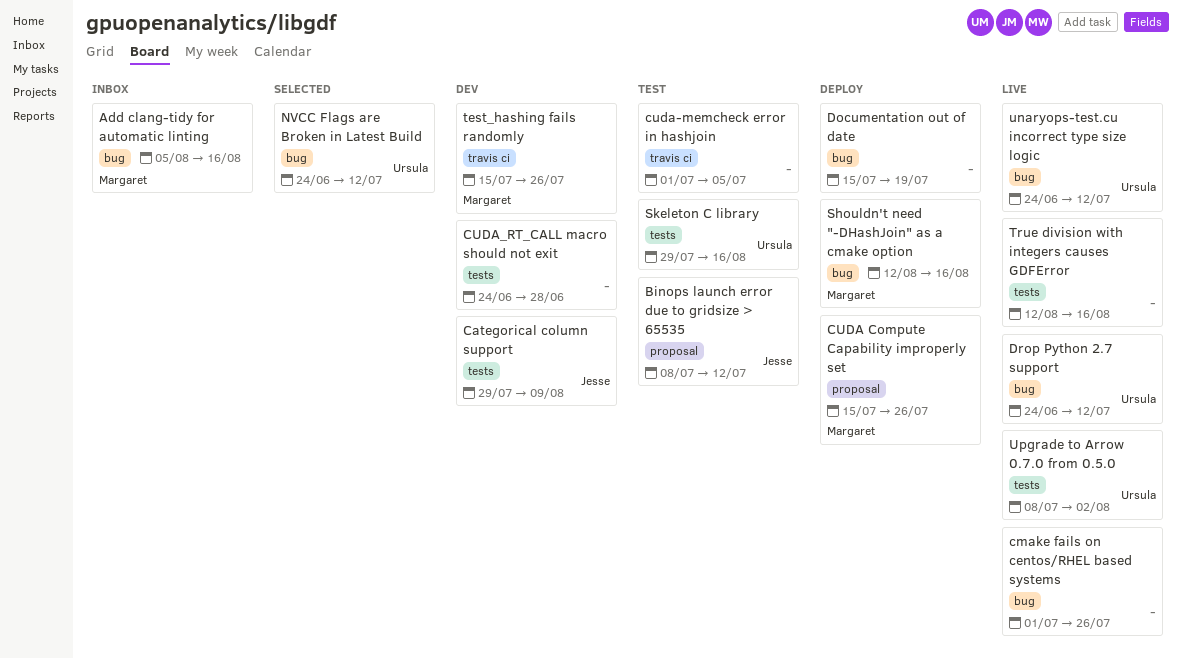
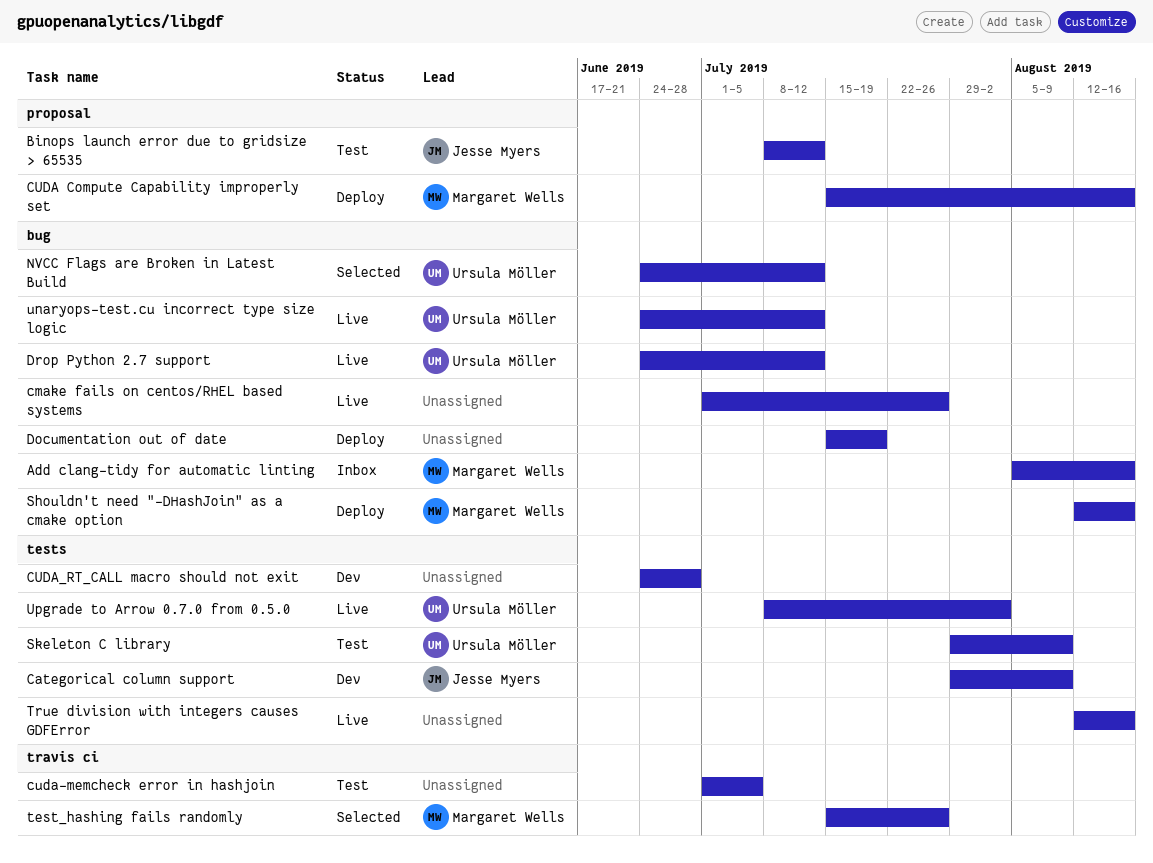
CUDA Compute Capability improperly set, due: Jul 26 -> Aug 16
Skeleton C library, due: Aug 16 -> Aug 9
test_hashing fails randomly, status: Dev -> Selected

